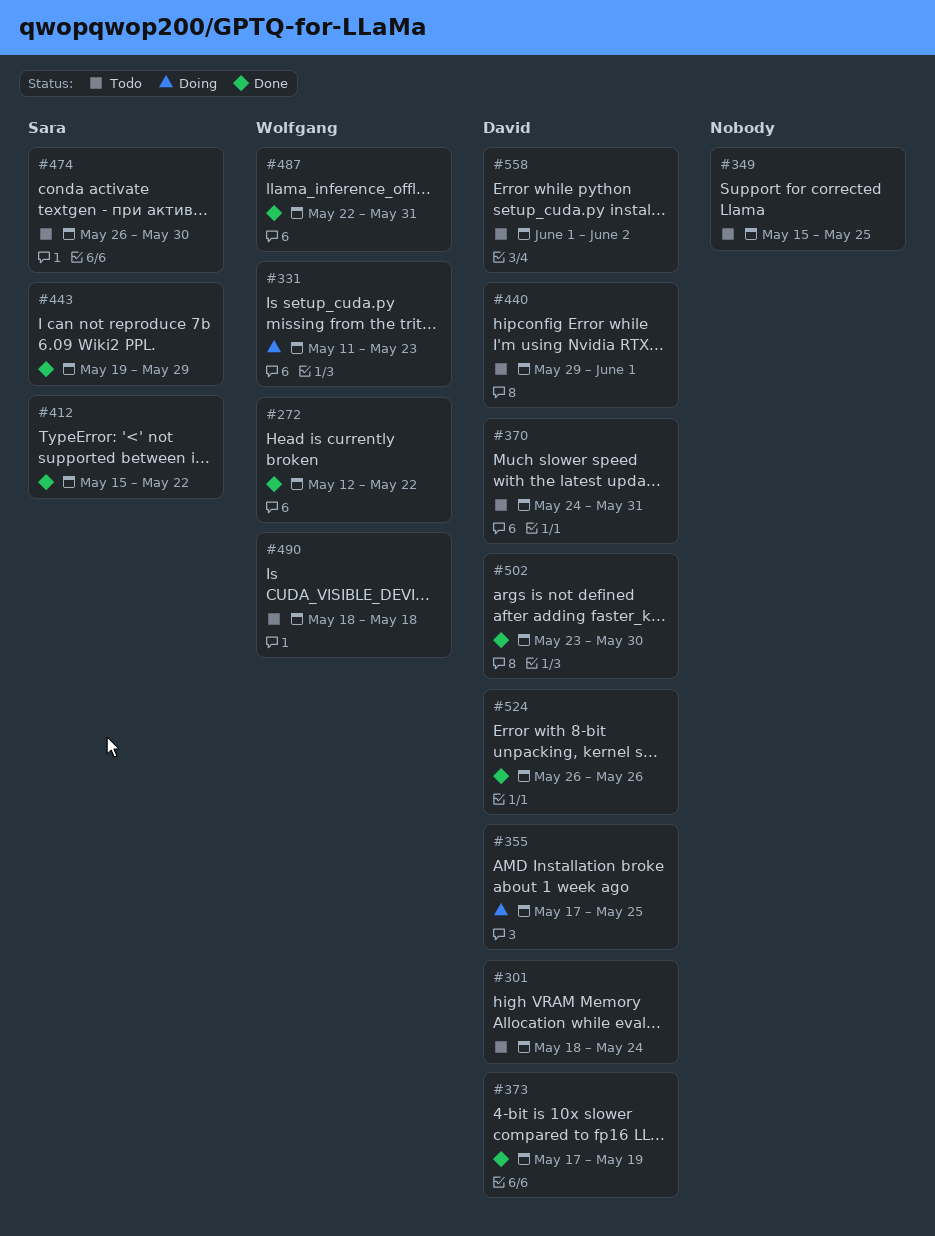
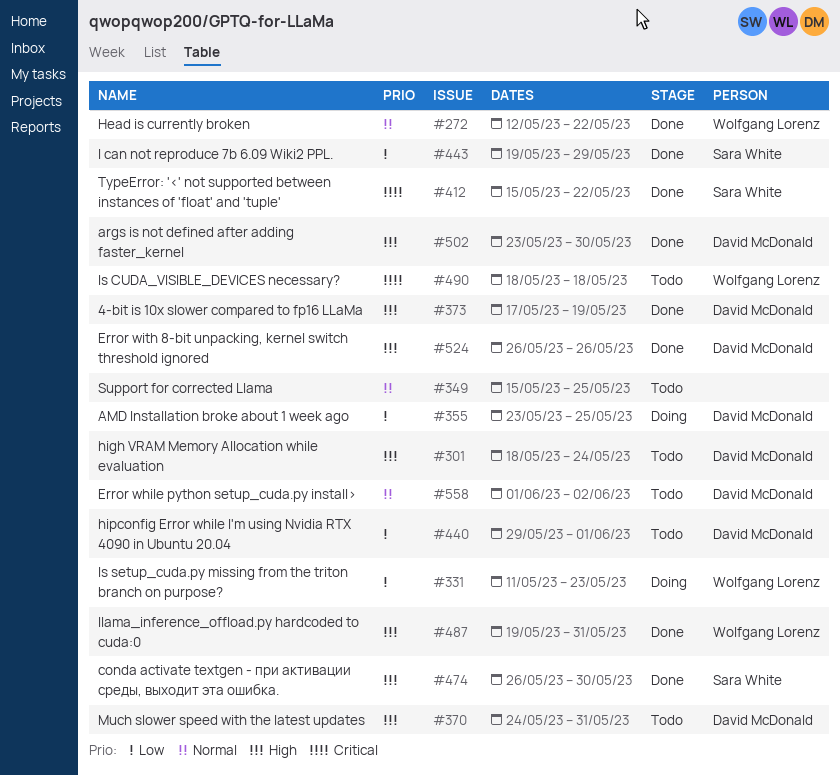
#355, start: May 17 -> May 23
#474, status: Todo -> Done
#487, start: May 22 -> May 19

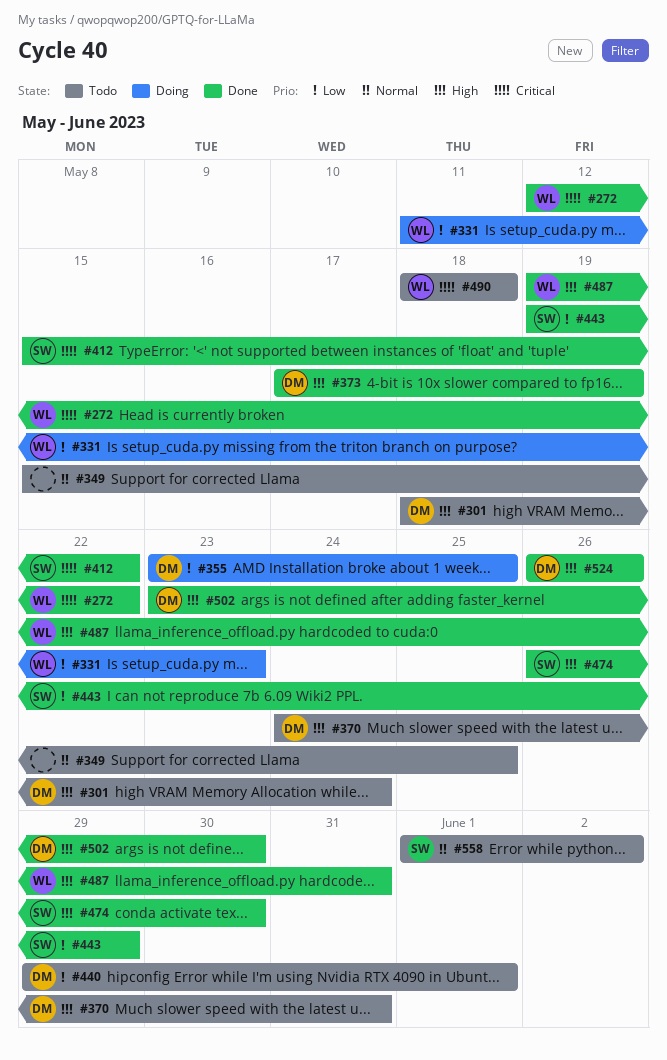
#272, priority: Normal -> Critical
#558, owner: David McDonald -> Sara White

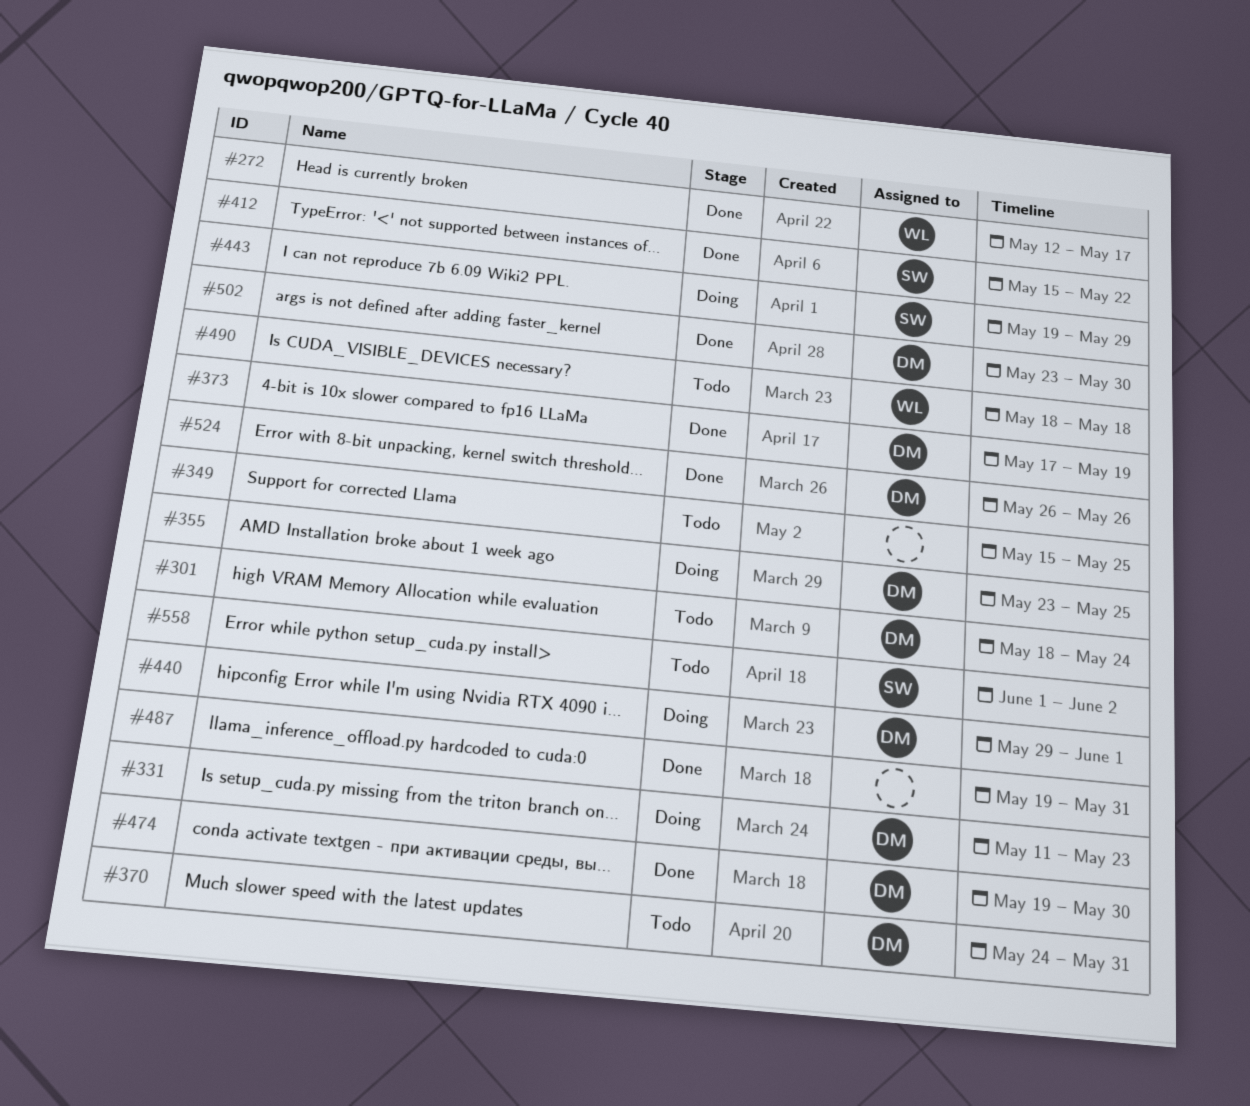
#272, due: May 22 -> May 17
#331, owner: WL -> DM
#440, status: Todo -> Doing
#443, status: Done -> Doing
#474, owner: SW -> DM
#474, start: May 26 -> May 19
#487, owner: WL -> none

